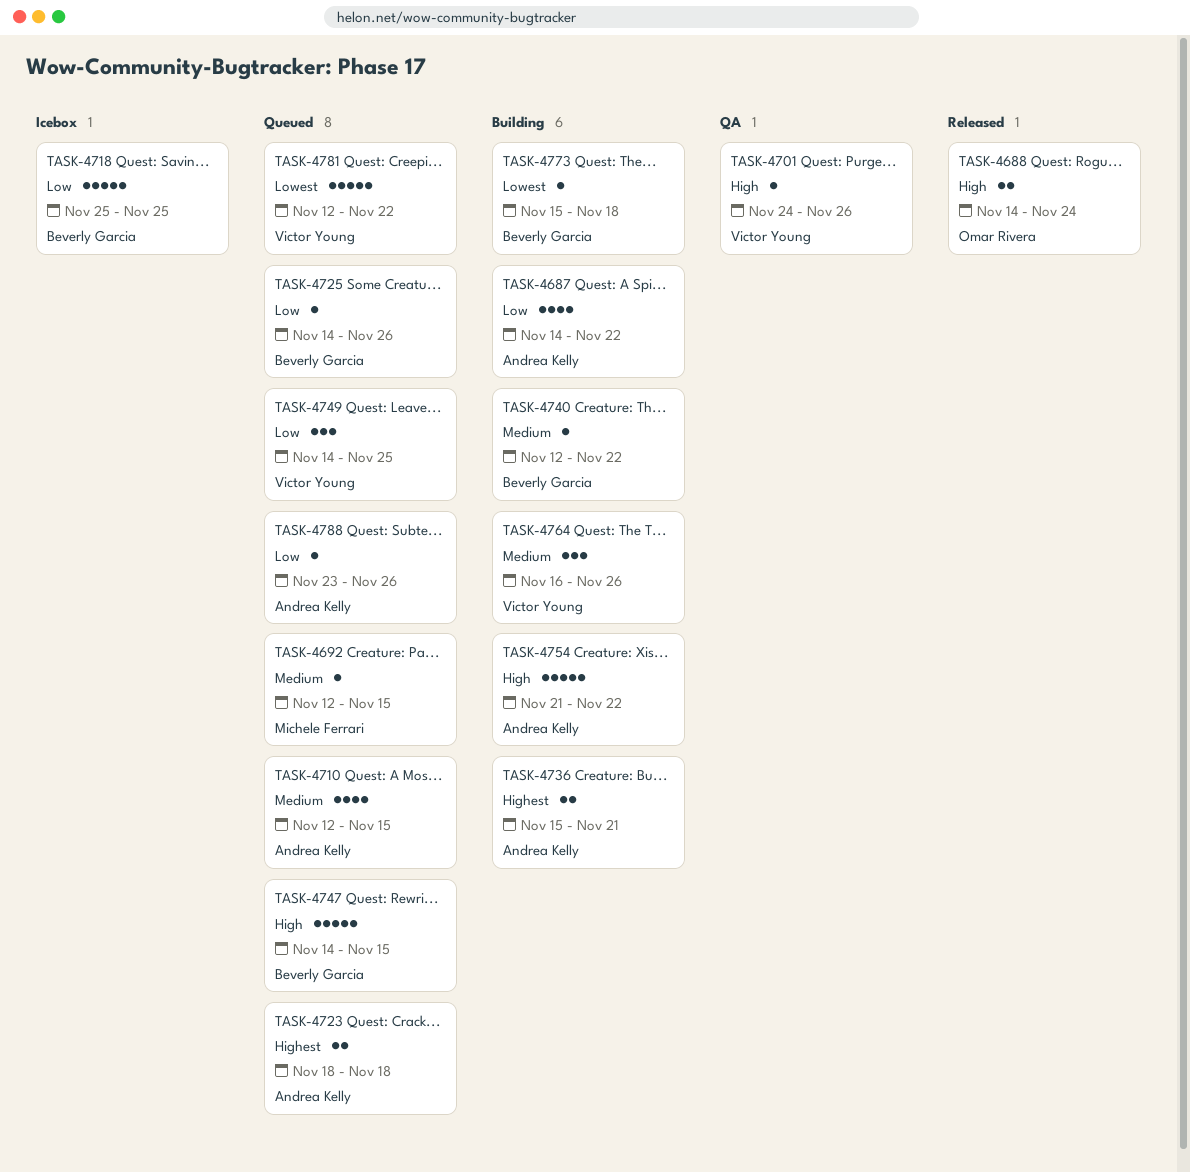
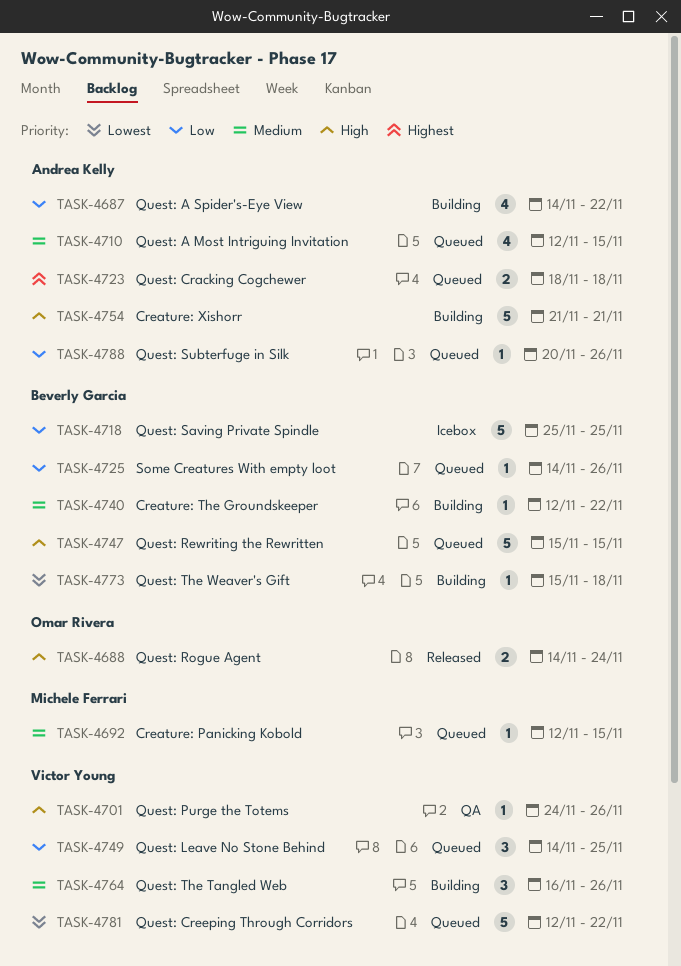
TASK-4736: present -> none
TASK-4747, start: Nov 14 -> Nov 15
TASK-4754, due: Nov 22 -> Nov 21
TASK-4788, start: Nov 23 -> Nov 20

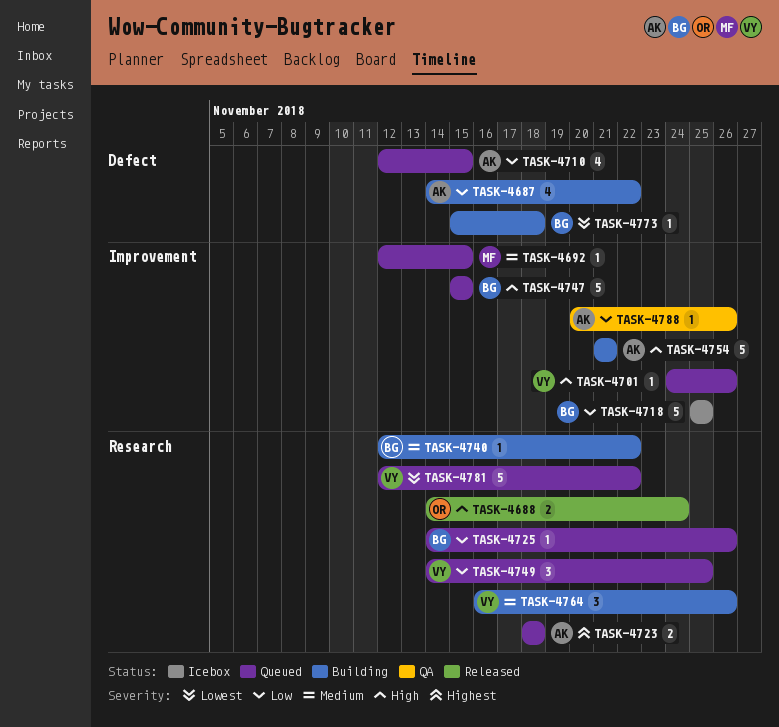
TASK-4701, status: QA -> Queued
TASK-4710, priority: Medium -> Low
TASK-4788, status: Queued -> QA

